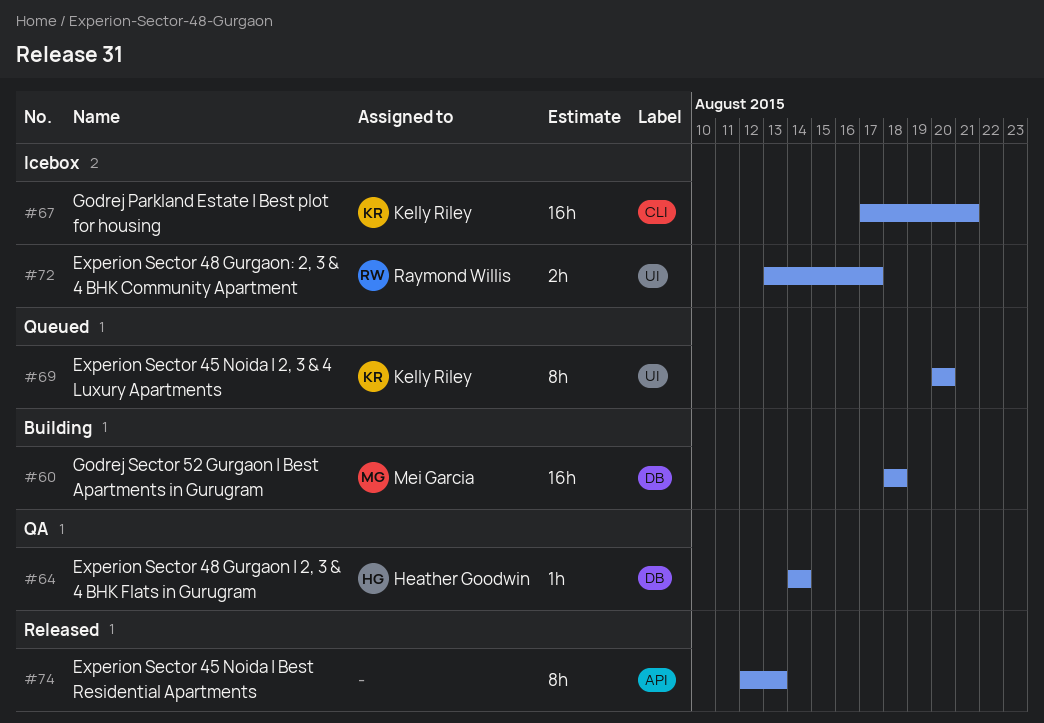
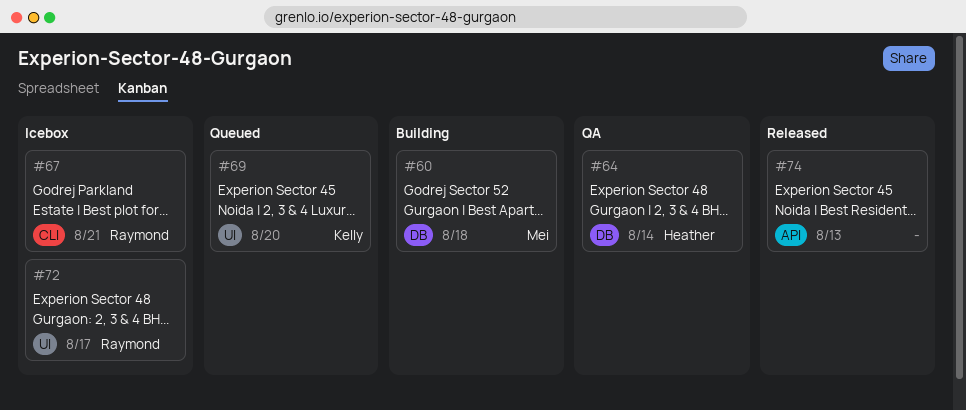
#67, owner: Kelly Riley -> Raymond Willis

